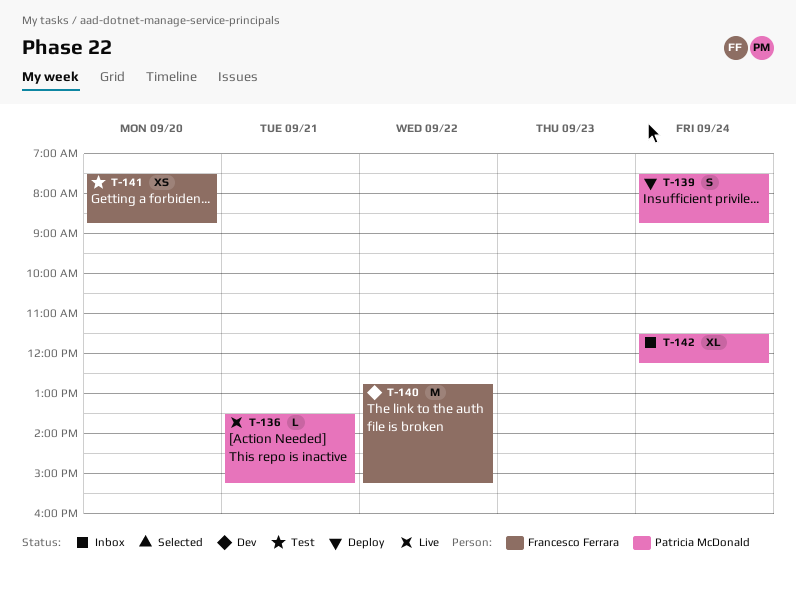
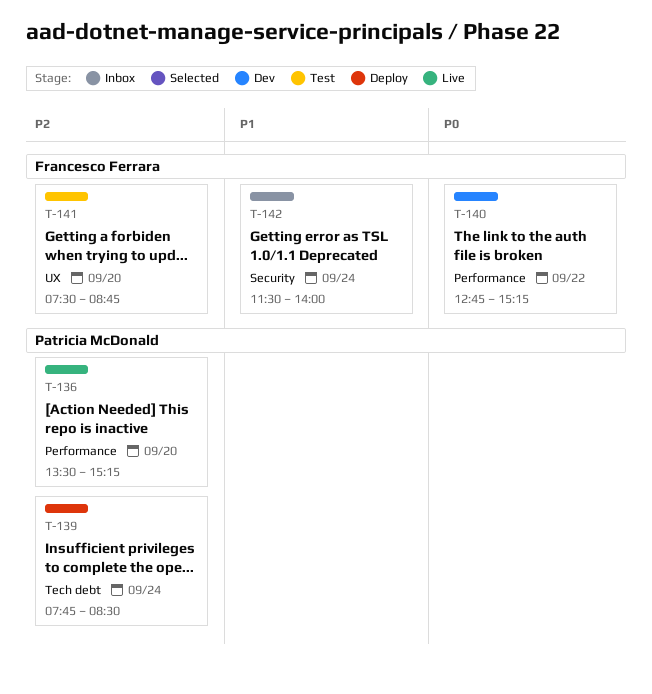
T-136, day: Sep 21 -> Sep 20
T-139, begins: 07:30 -> 07:45
T-139, ends: 08:45 -> 08:30
T-142, owner: Patricia McDonald -> Francesco Ferrara
T-142, ends: 12:15 -> 14:00

